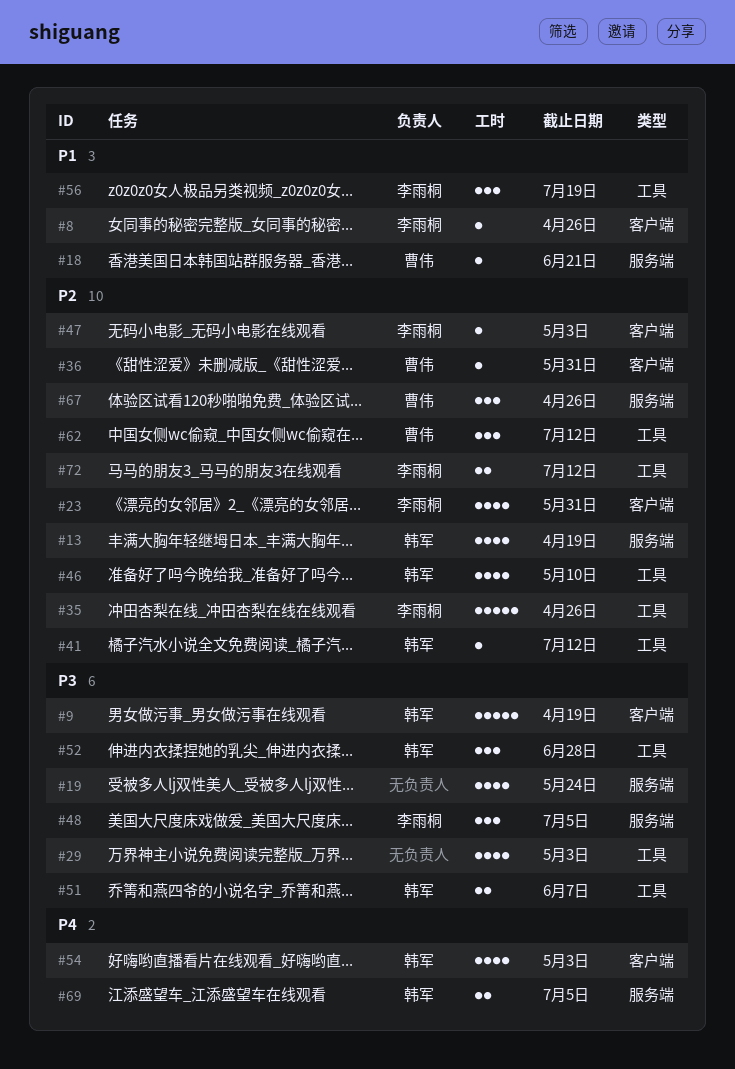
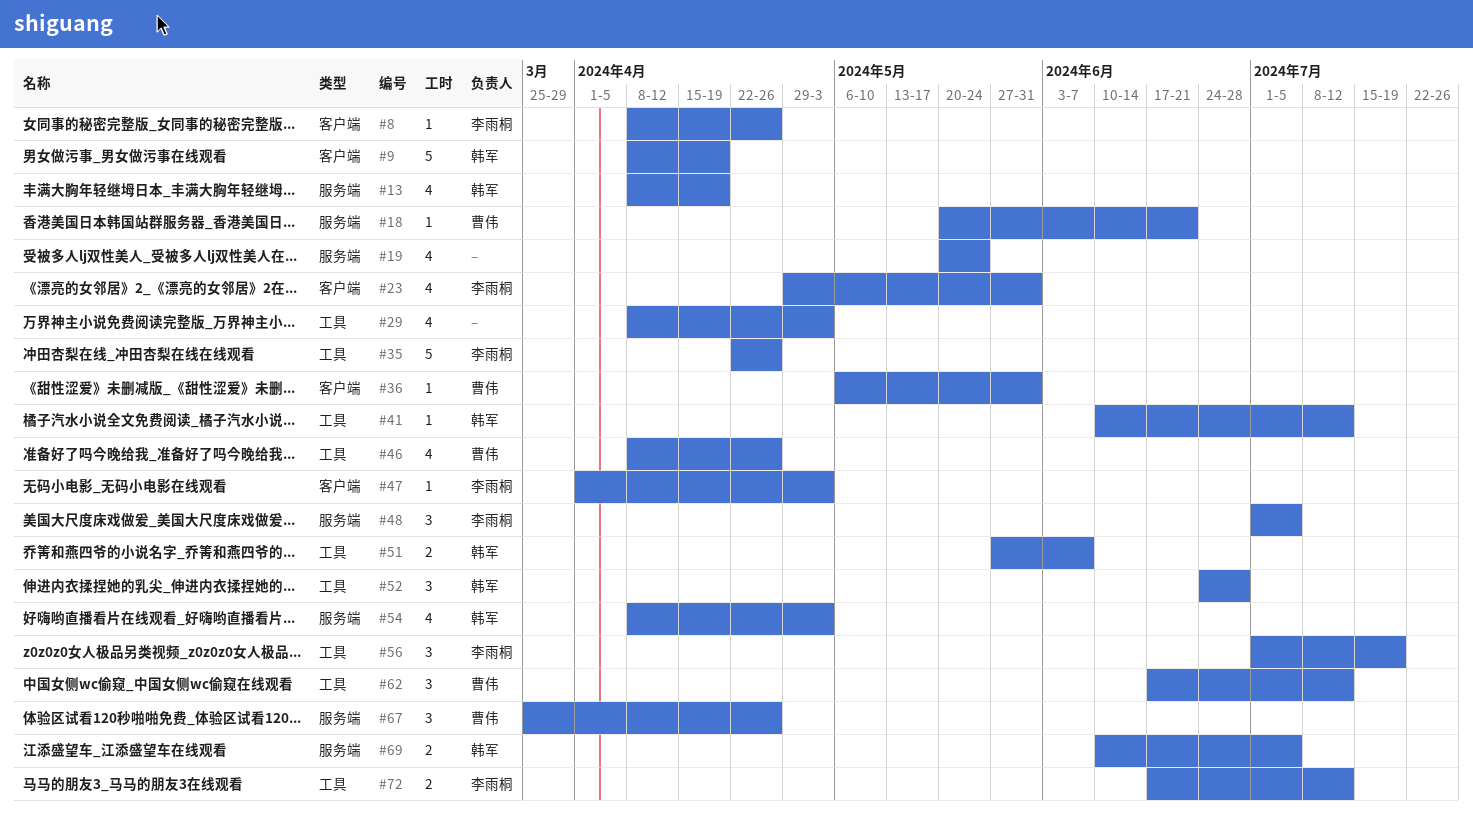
#46, owner: 韩军 -> 曹伟
#46, due: May 10 -> Apr 26
#54, label: 客户端 -> 服务端

